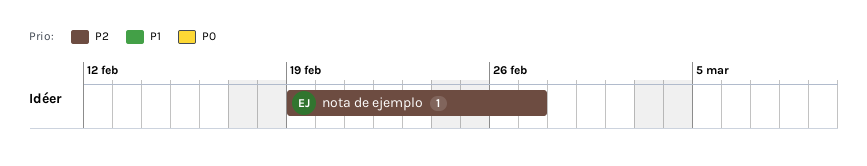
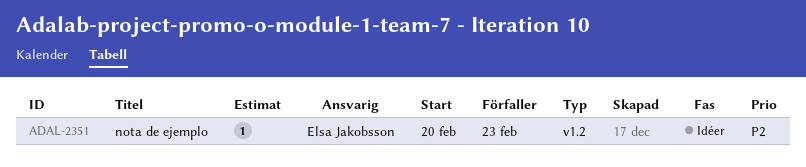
nota de ejemplo, start: Feb 19 -> Feb 20
nota de ejemplo, due: Feb 27 -> Feb 23

